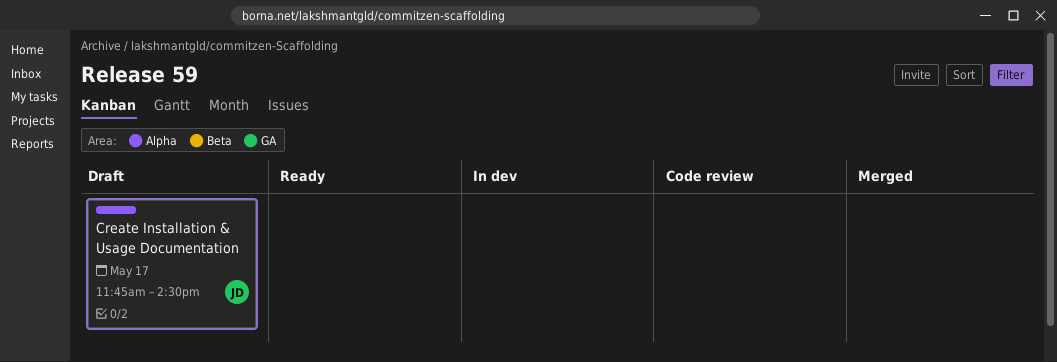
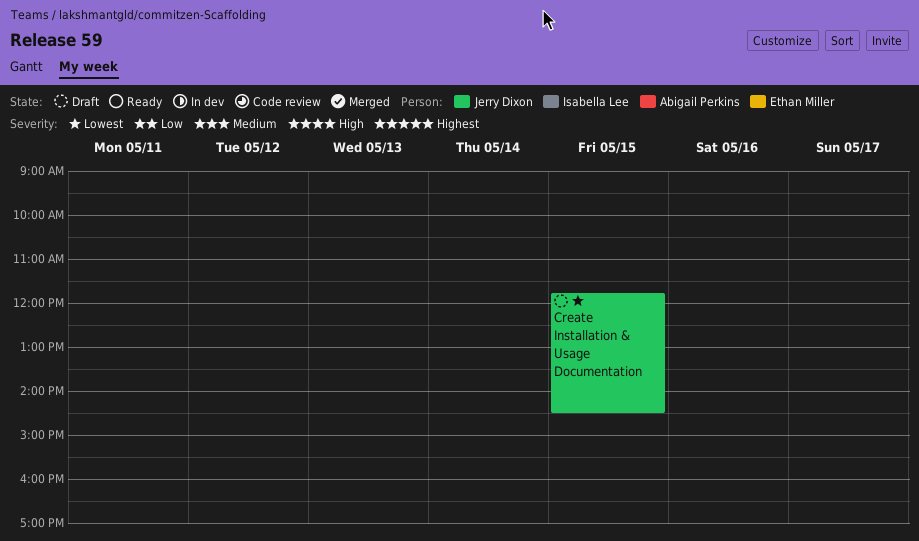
Create Installation & Usage Documentation, day: May 17 -> May 15

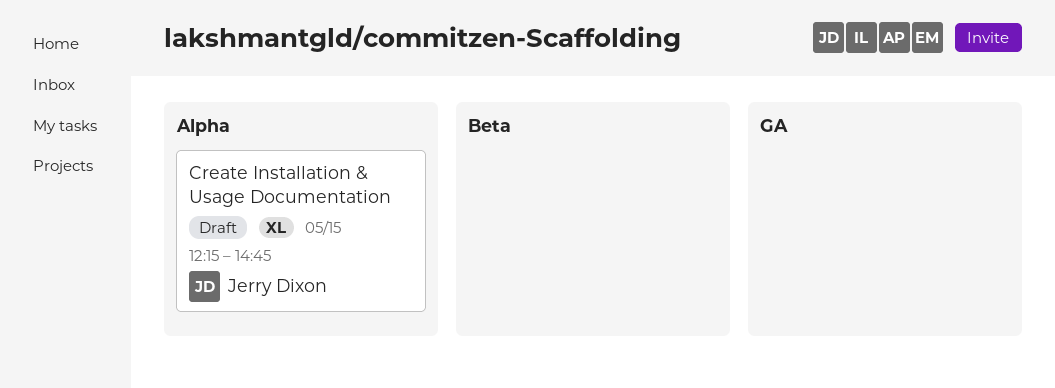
Create Installation & Usage Documentation, begins: 11:45 -> 12:15
Create Installation & Usage Documentation, ends: 14:30 -> 14:45

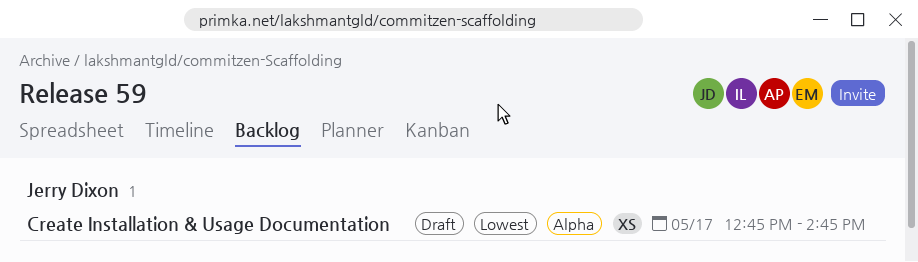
Create Installation & Usage Documentation, estimate: XL -> XS
Create Installation & Usage Documentation, day: May 15 -> May 17
Create Installation & Usage Documentation, begins: 12:15 -> 12:45

